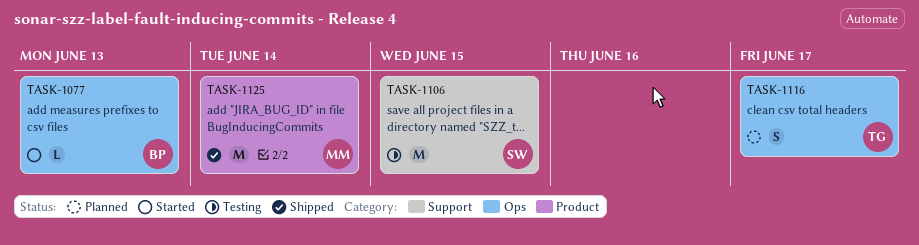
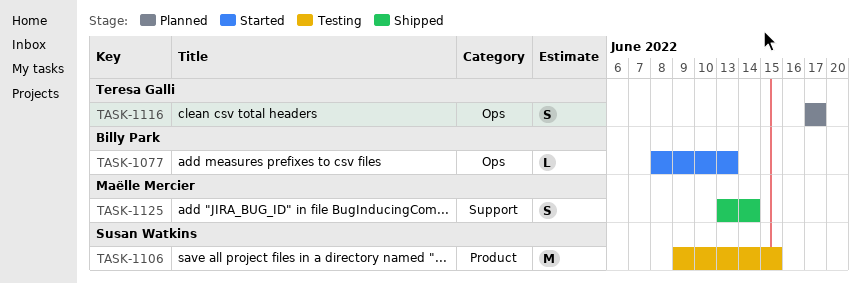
TASK-1106, label: Support -> Product
TASK-1125, label: Product -> Support
TASK-1125, estimate: M -> S

